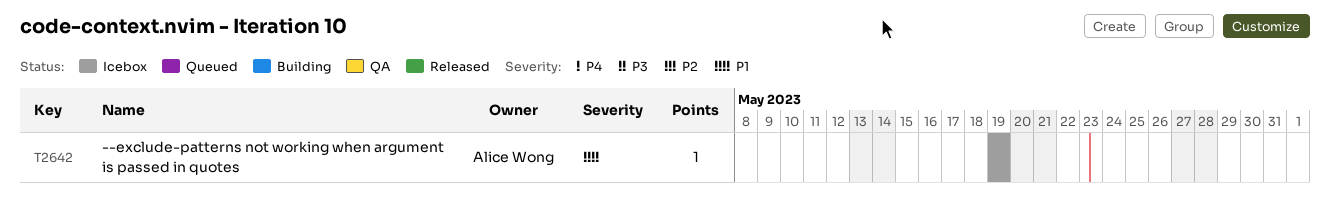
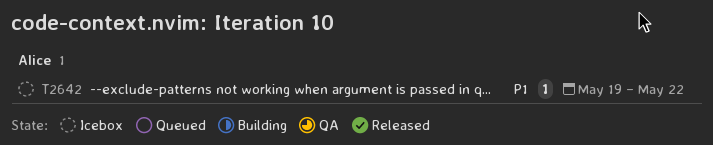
T2642, due: May 19 -> May 22

